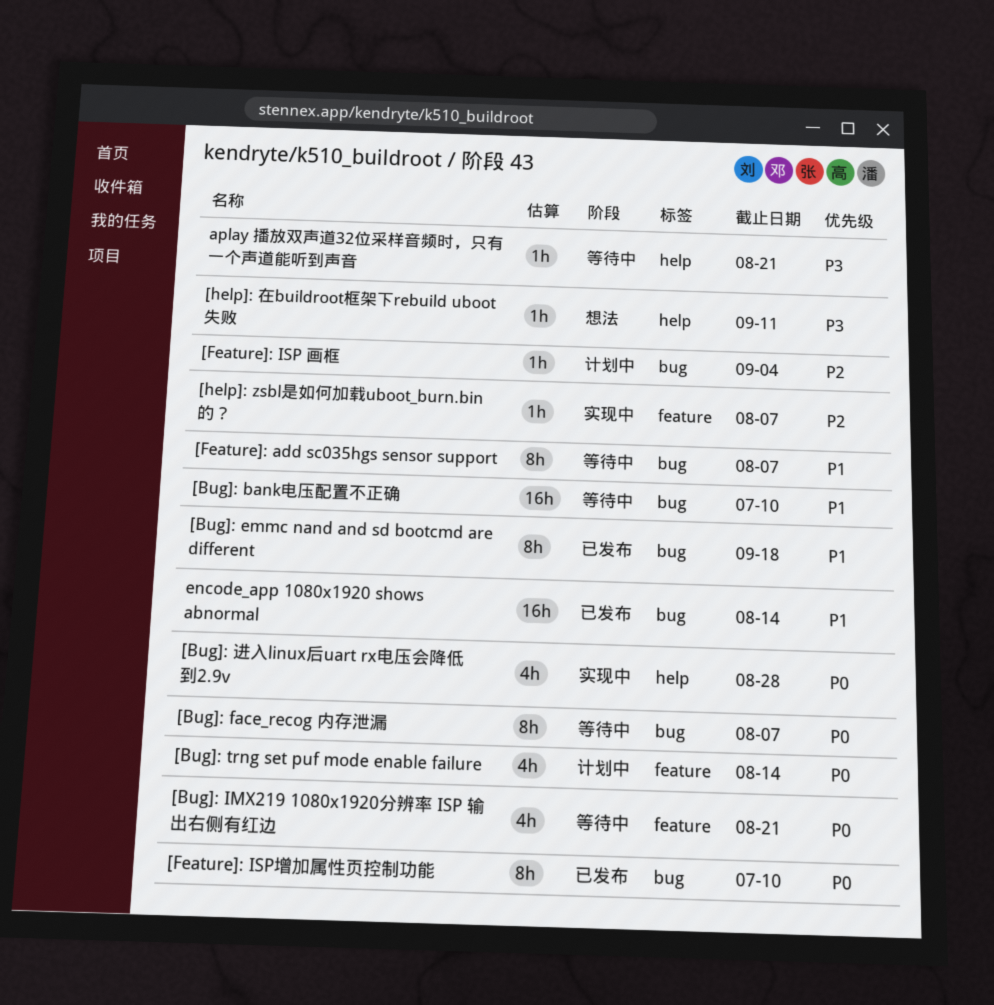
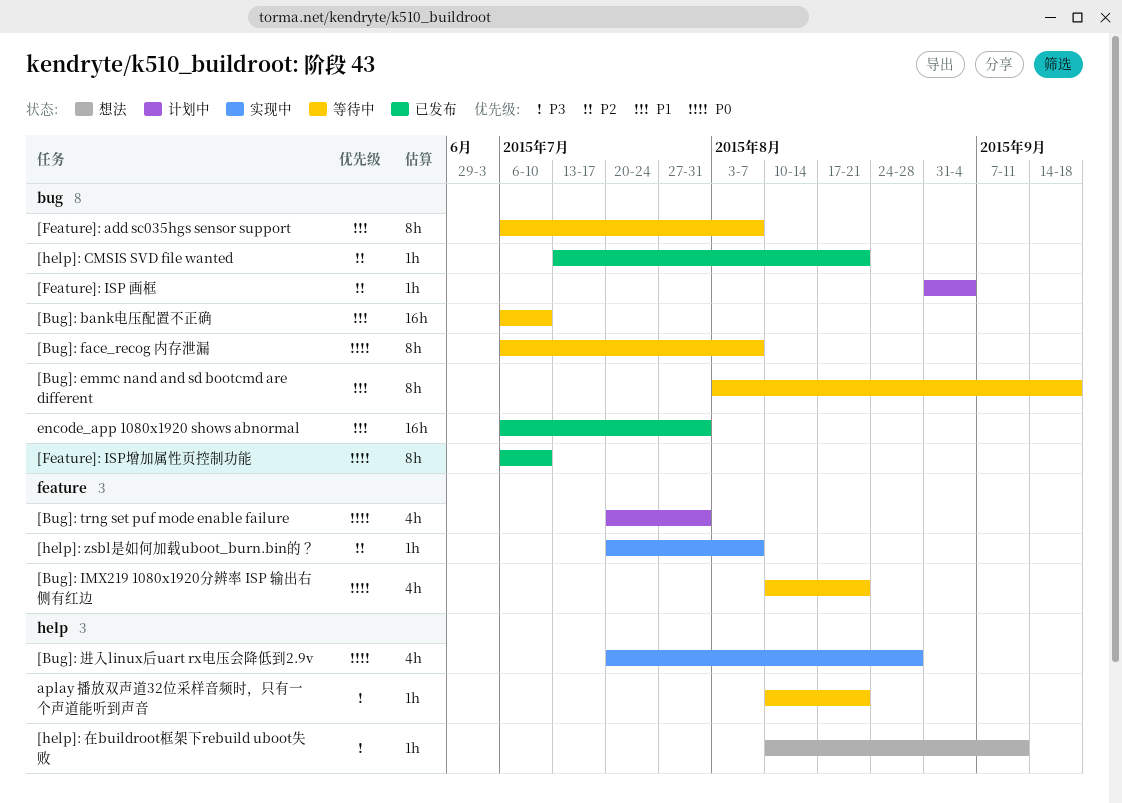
[Bug]: emmc nand and sd bootcmd are different, status: 已发布 -> 等待中
[Bug]: trng set puf mode enable failure, due: Aug 14 -> Jul 31
[help]: CMSIS SVD file wanted: none -> present
encode_app 1080x1920 shows abnormal, due: Aug 14 -> Jul 31

